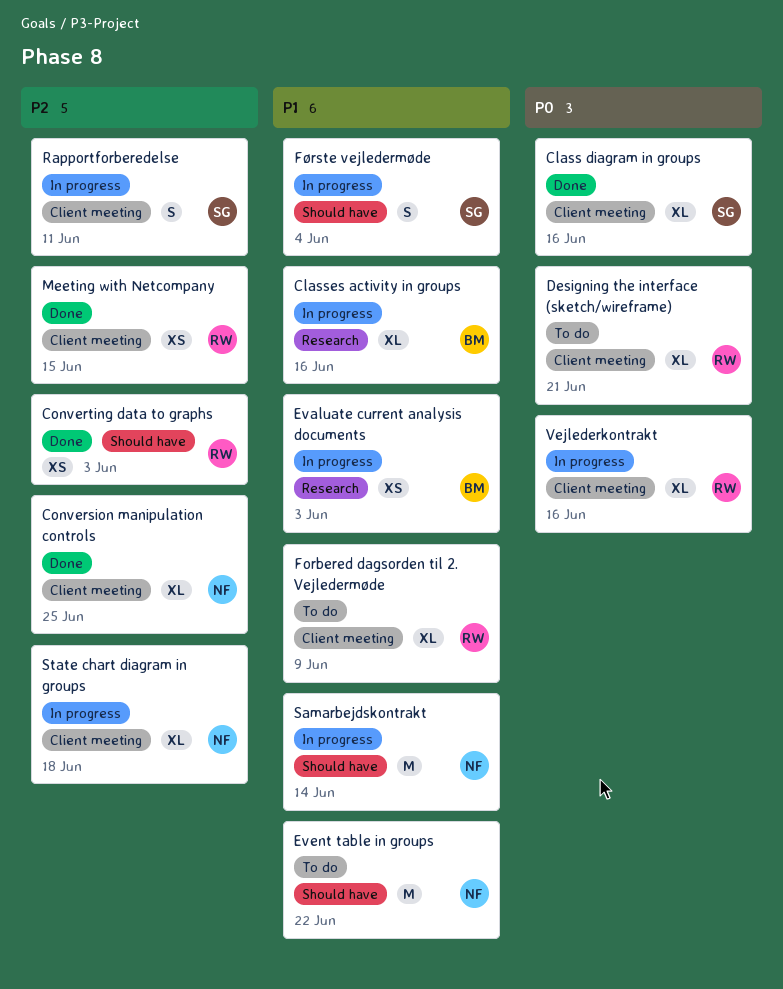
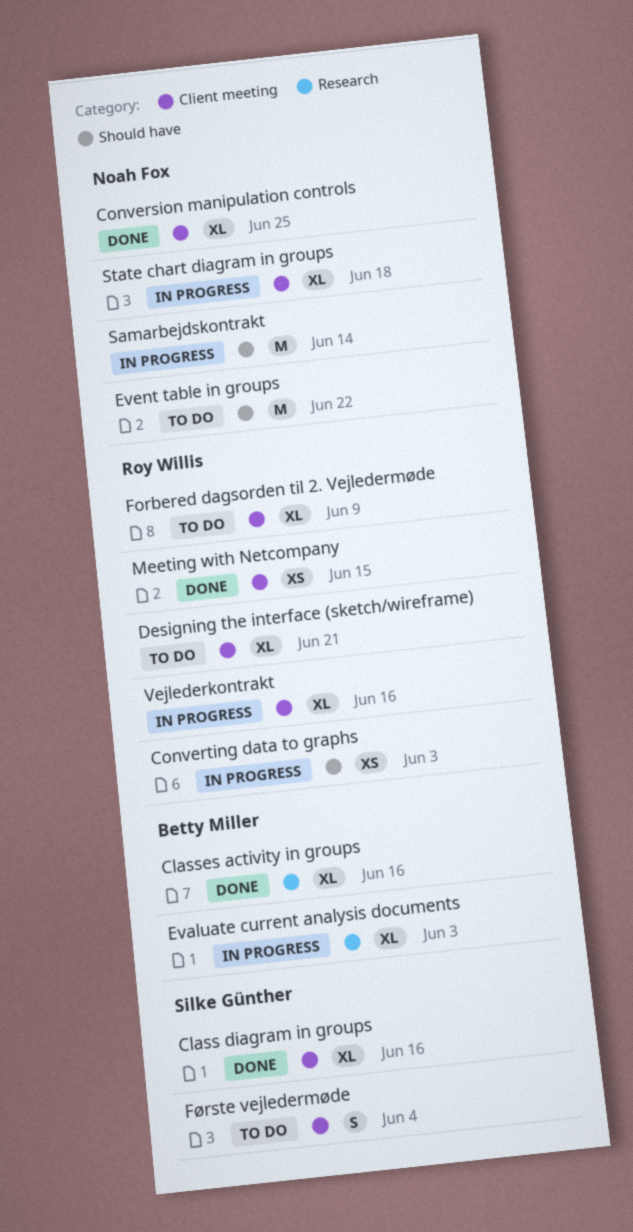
Classes activity in groups, status: In progress -> Done
Converting data to graphs, status: Done -> In progress
Evaluate current analysis documents, estimate: XS -> XL
Første vejledermøde, status: In progress -> To do
Første vejledermøde, label: Should have -> Client meeting
Rapportforberedelse: present -> none

